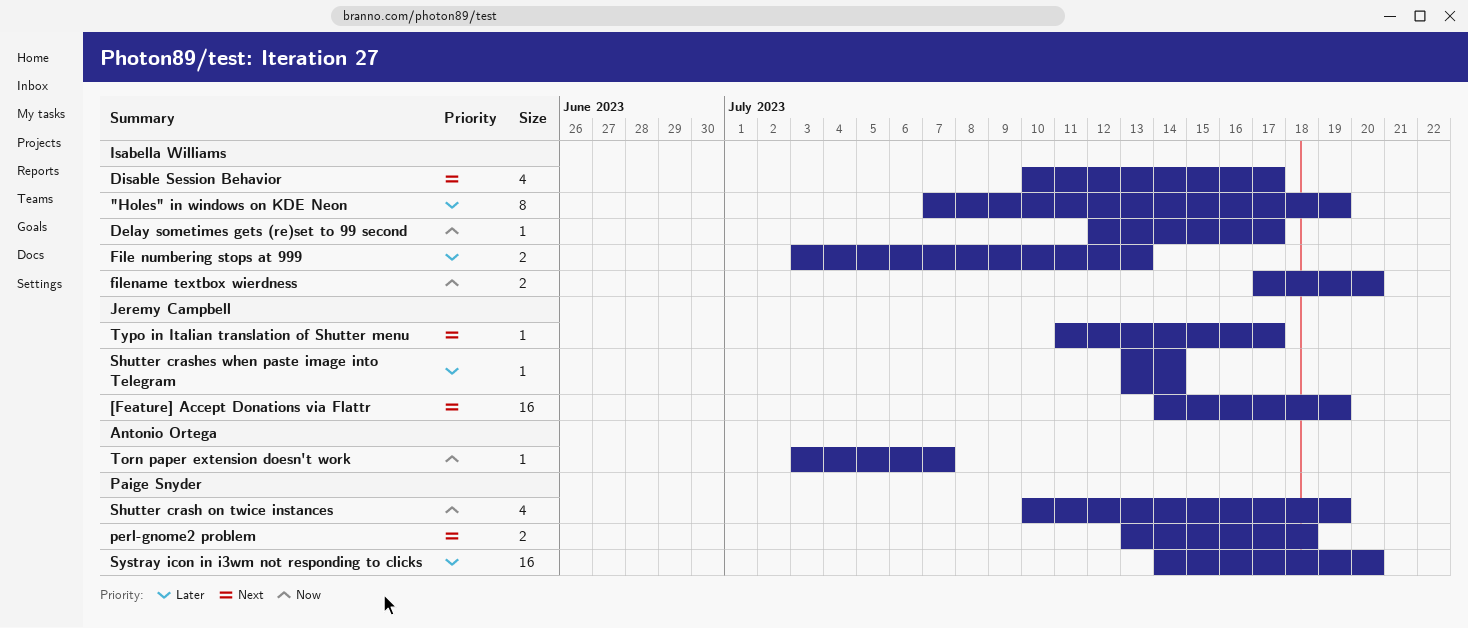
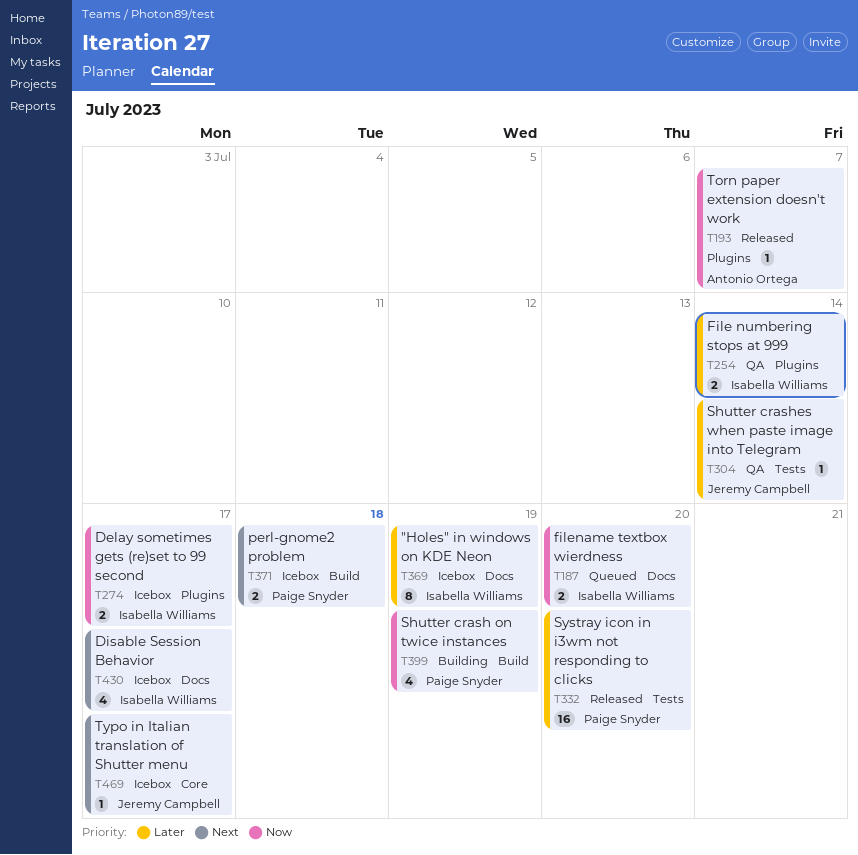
[Feature] Accept Donations via Flattr: present -> none
Delay sometimes gets (re)set to 99 second, estimate: 1 -> 2
File numbering stops at 999, due: Jul 13 -> Jul 14

